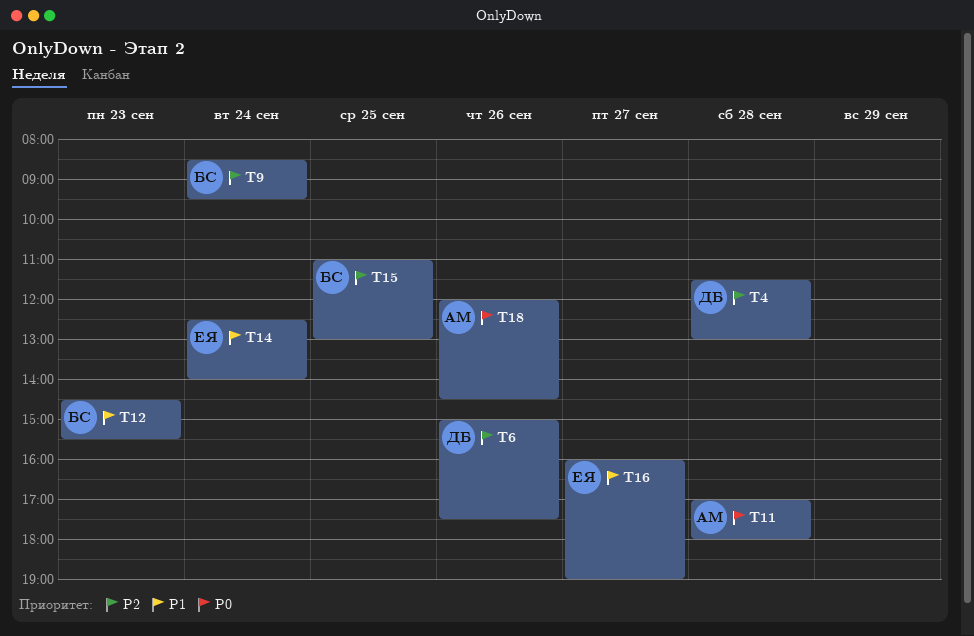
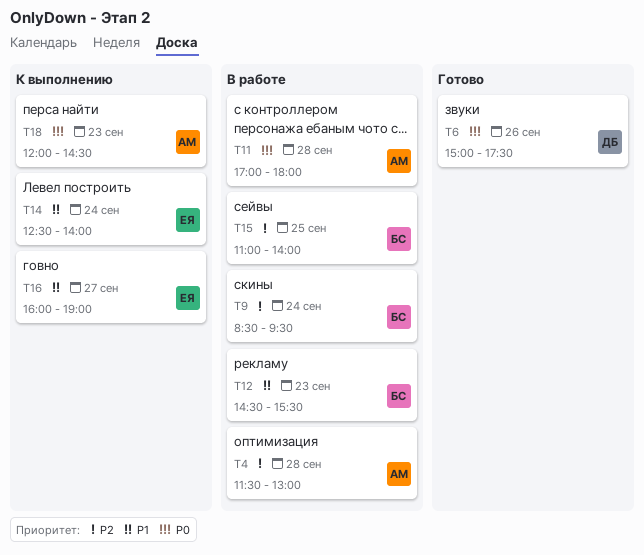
T4, owner: ДБ -> АМ
T6, priority: P2 -> P0
T15, ends: 13:00 -> 14:00
T18, day: Sep 26 -> Sep 23

